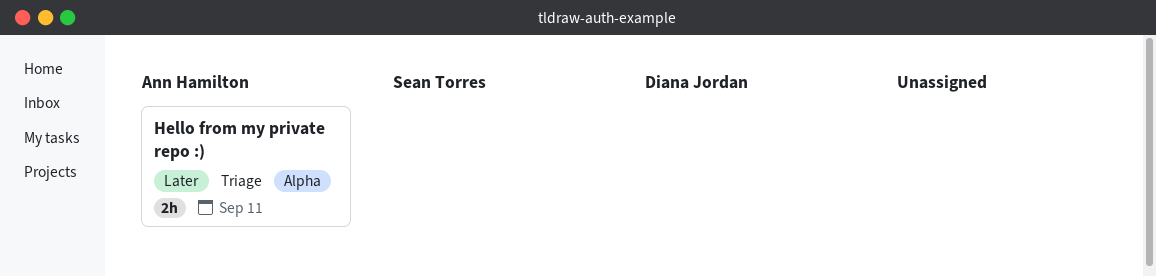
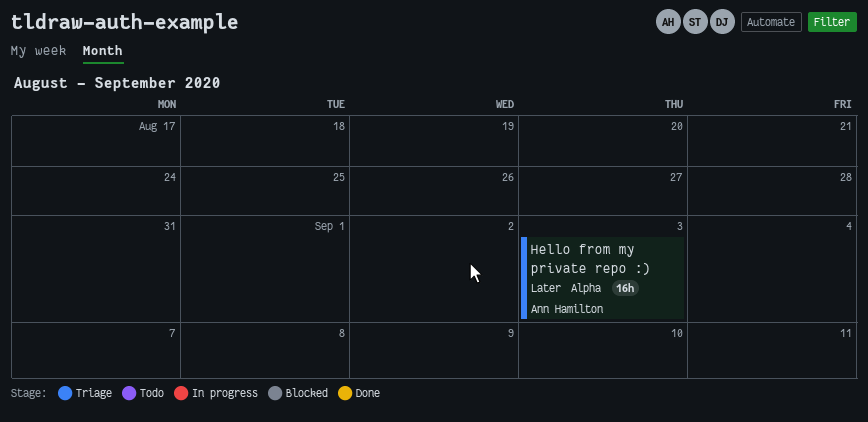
Hello from my private repo :), estimate: 2h -> 16h
Hello from my private repo :), due: Sep 11 -> Sep 3

